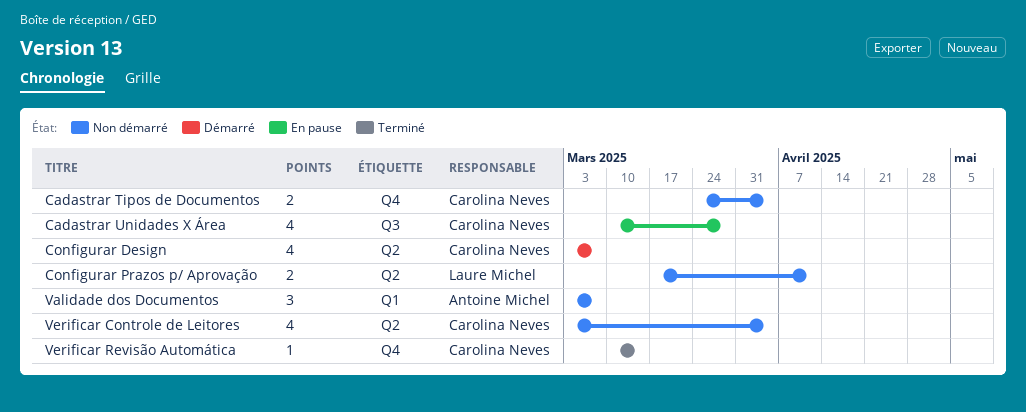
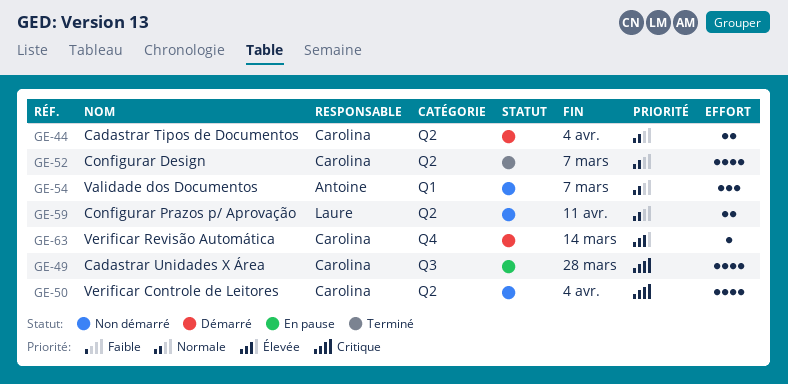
Cadastrar Tipos de Documentos, status: Non démarré -> Démarré
Cadastrar Tipos de Documentos, label: Q4 -> Q2
Configurar Design, status: Démarré -> Terminé
Verificar Revisão Automática, status: Terminé -> Démarré

